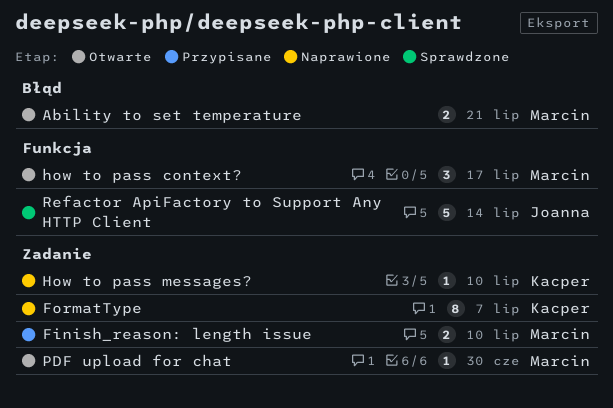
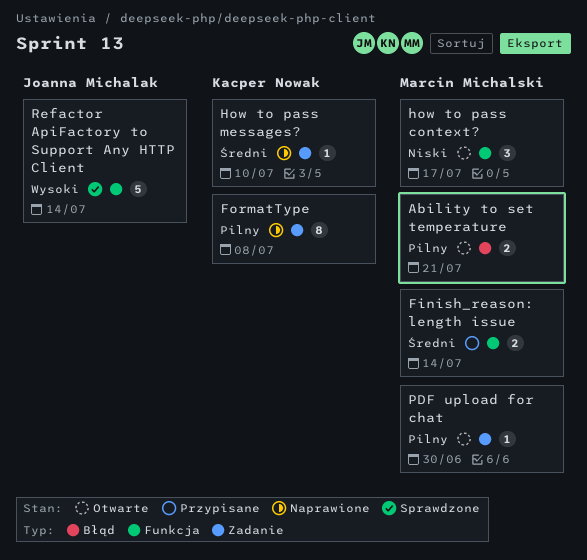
Finish_reason: length issue, label: Zadanie -> Funkcja
Finish_reason: length issue, due: Jul 10 -> Jul 14
FormatType, due: Jul 7 -> Jul 8

